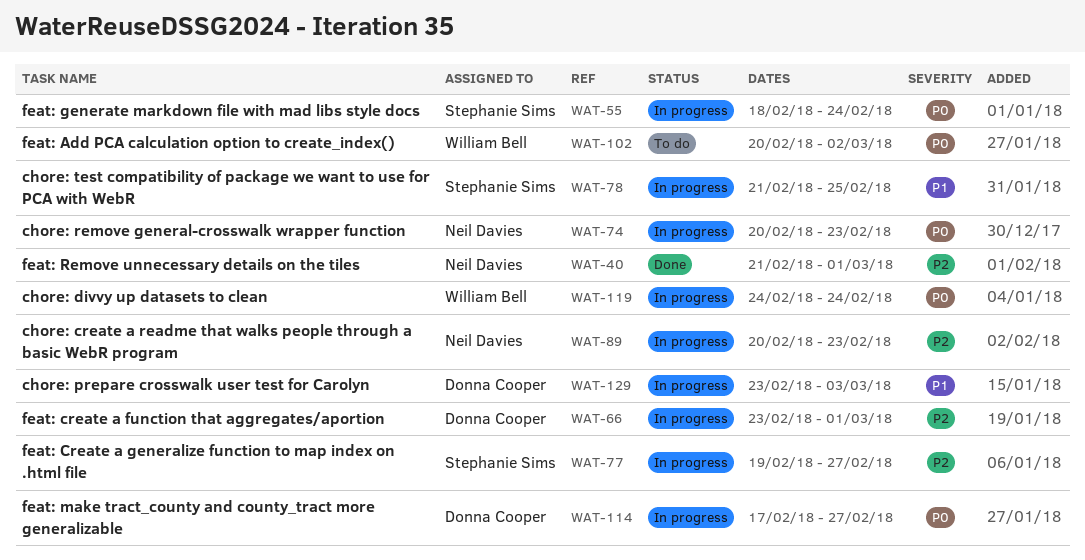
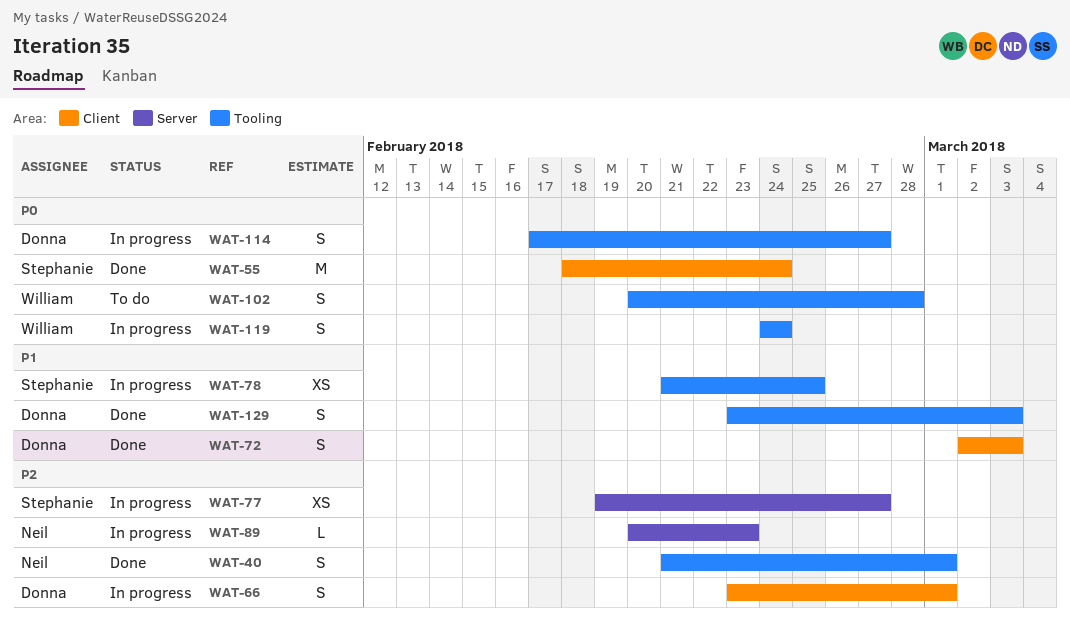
WAT-55, status: In progress -> Done
WAT-72: none -> present
WAT-74: present -> none
WAT-102, due: Mar 2 -> Feb 28
WAT-129, status: In progress -> Done

